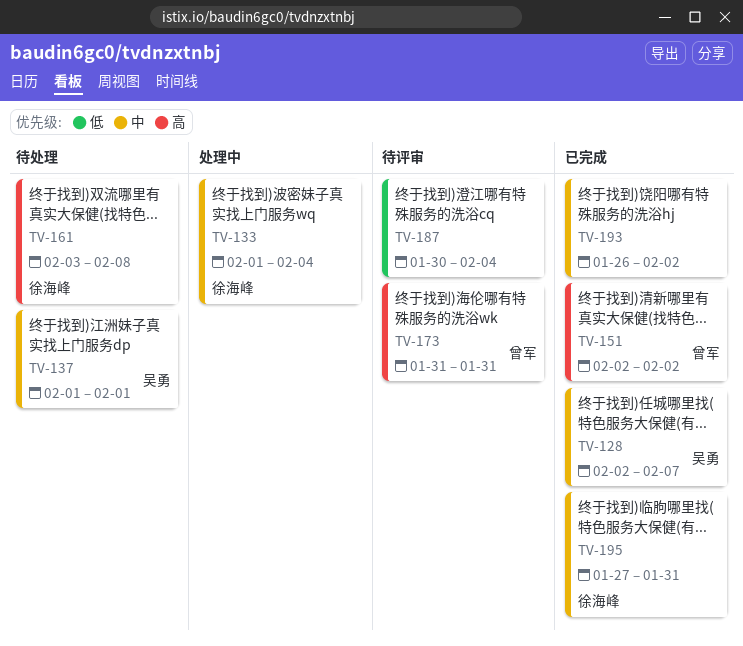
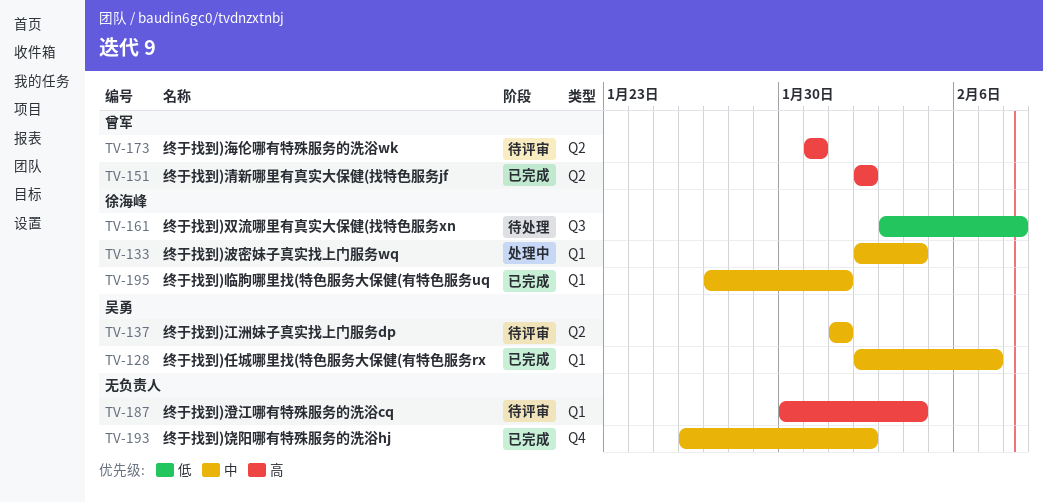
TV-133, start: Feb 1 -> Feb 2
TV-137, status: 待处理 -> 待评审
TV-161, priority: 高 -> 低
TV-187, priority: 低 -> 高
TV-195, due: Jan 31 -> Feb 1

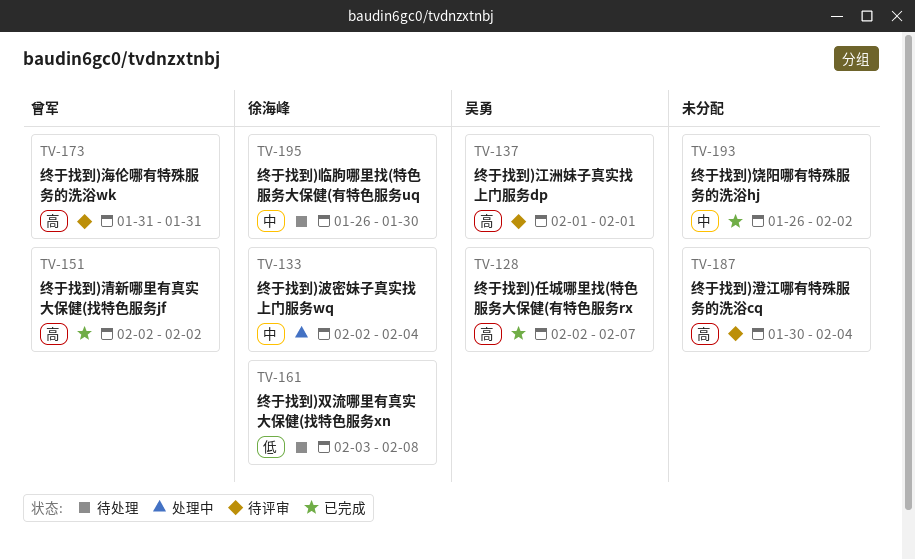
TV-128, priority: 中 -> 高
TV-137, priority: 中 -> 高
TV-195, status: 已完成 -> 待处理
TV-195, start: Jan 27 -> Jan 26
TV-195, due: Feb 1 -> Jan 30

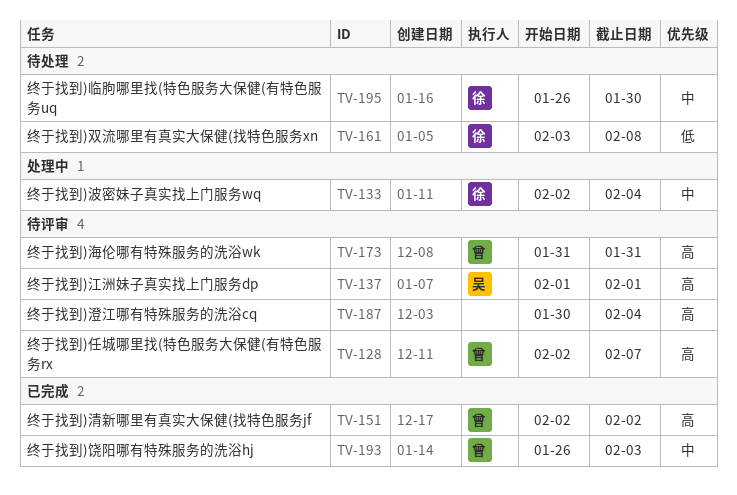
TV-128, status: 已完成 -> 待评审
TV-128, owner: 吴勇 -> 曾军
TV-193, owner: none -> 曾军
TV-193, due: Feb 2 -> Feb 3

